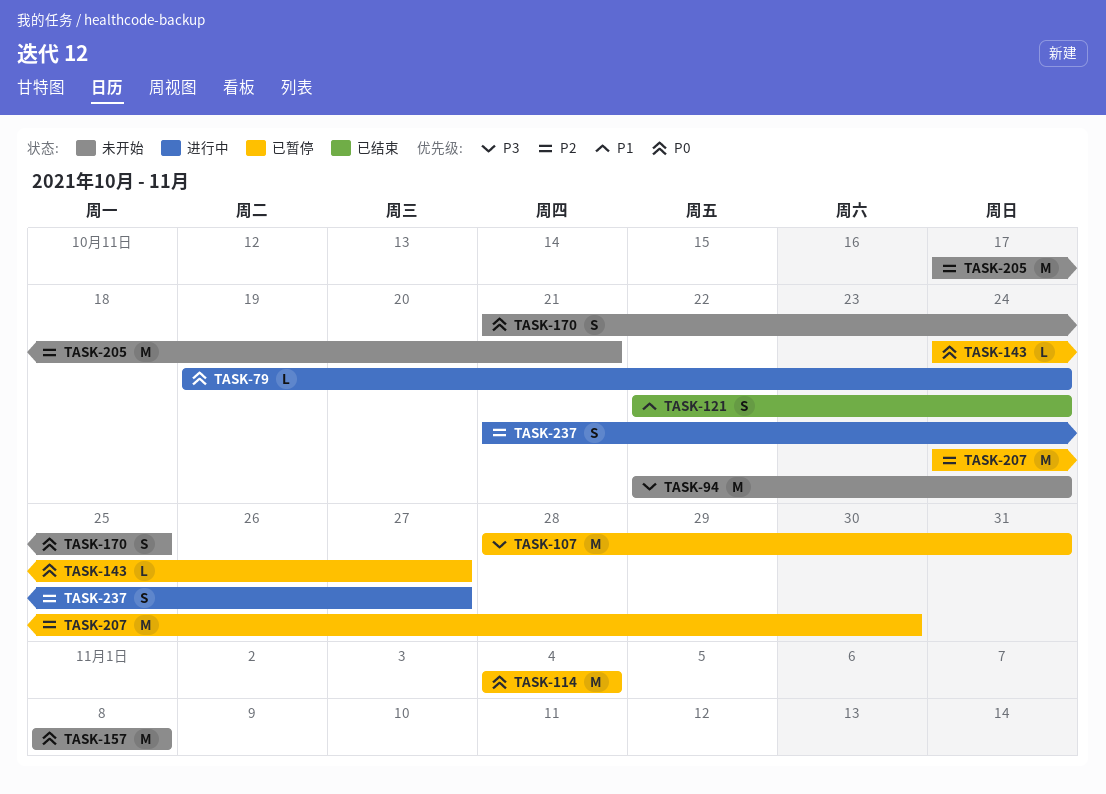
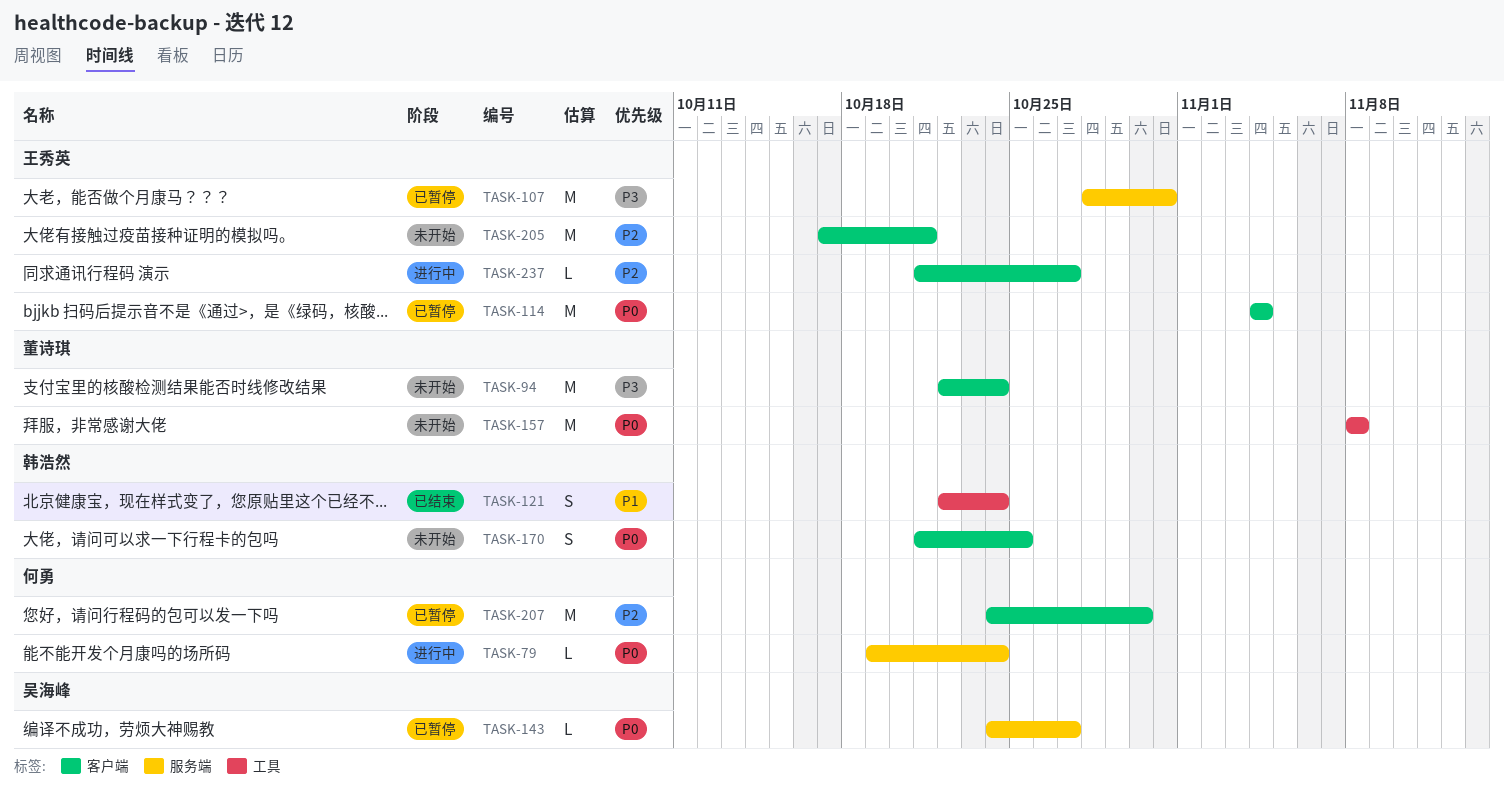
TASK-237, estimate: S -> L

